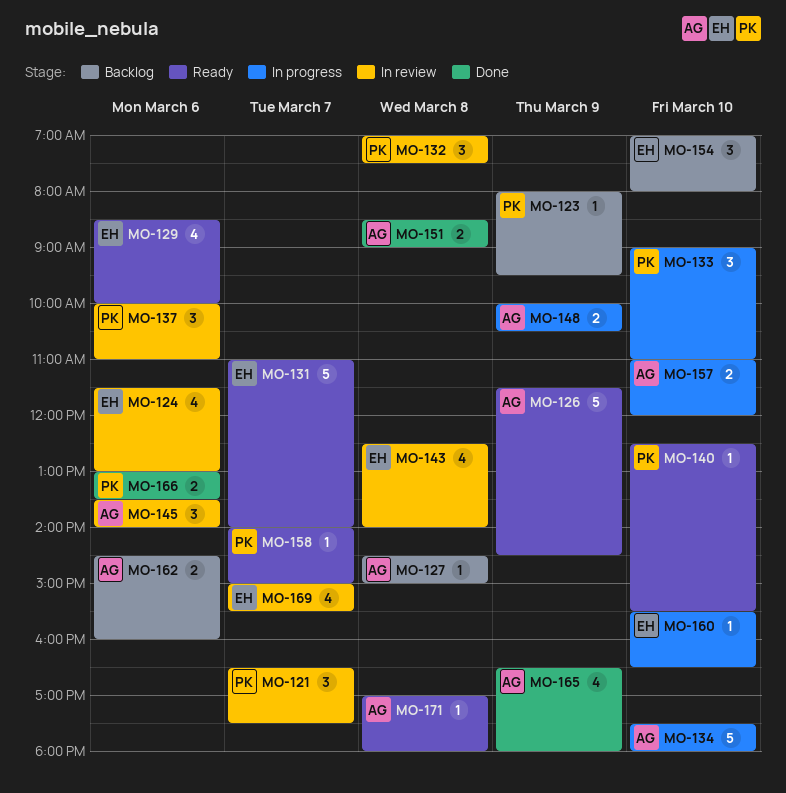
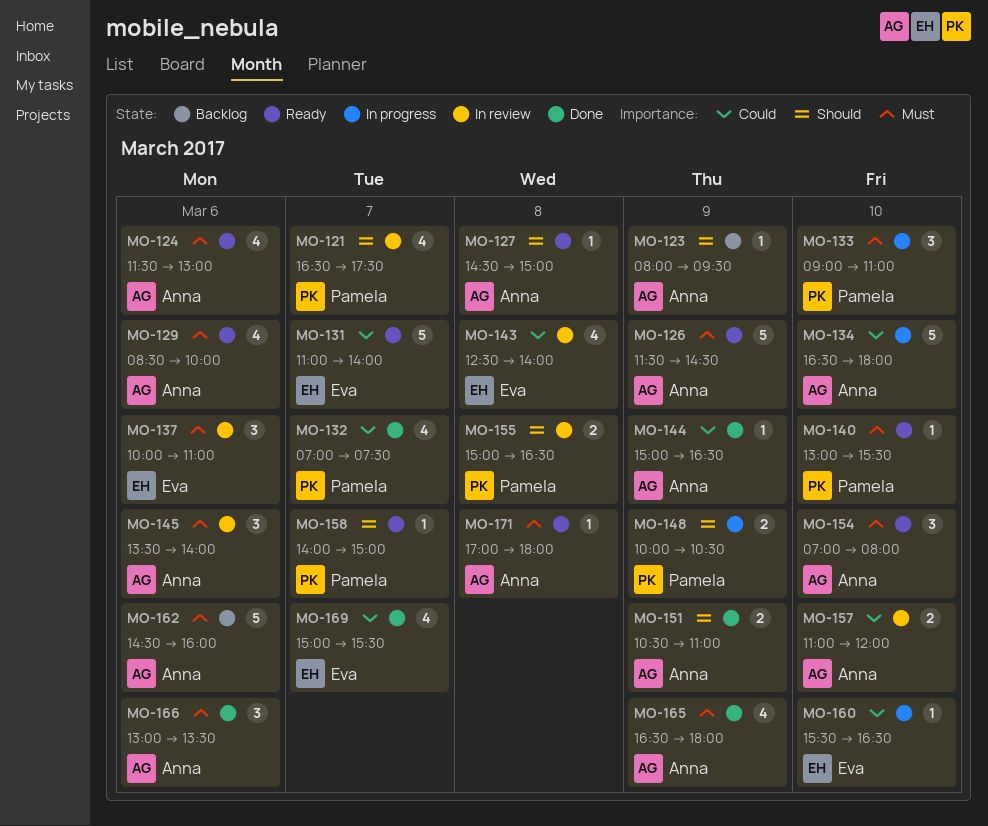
MO-121, estimate: 3 -> 4
MO-123, owner: Pamela -> Anna
MO-124, status: In review -> Ready
MO-124, owner: Eva -> Anna
MO-127, status: Backlog -> Ready
MO-129, owner: Eva -> Anna
MO-132, status: In review -> Done
MO-132, estimate: 3 -> 4
MO-132, day: Mar 8 -> Mar 7
MO-134, begins: 17:30 -> 16:30
MO-137, owner: Pamela -> Eva
MO-140, begins: 12:30 -> 13:00
MO-144: none -> present
MO-148, owner: Anna -> Pamela
MO-151, day: Mar 8 -> Mar 9
MO-151, begins: 08:30 -> 10:30
MO-151, ends: 09:00 -> 11:00
MO-154, status: Backlog -> Ready
MO-154, owner: Eva -> Anna
MO-155: none -> present
MO-157, status: In progress -> In review
MO-162, estimate: 2 -> 5
MO-166, owner: Pamela -> Anna
MO-166, estimate: 2 -> 3
MO-169, status: In review -> Done

